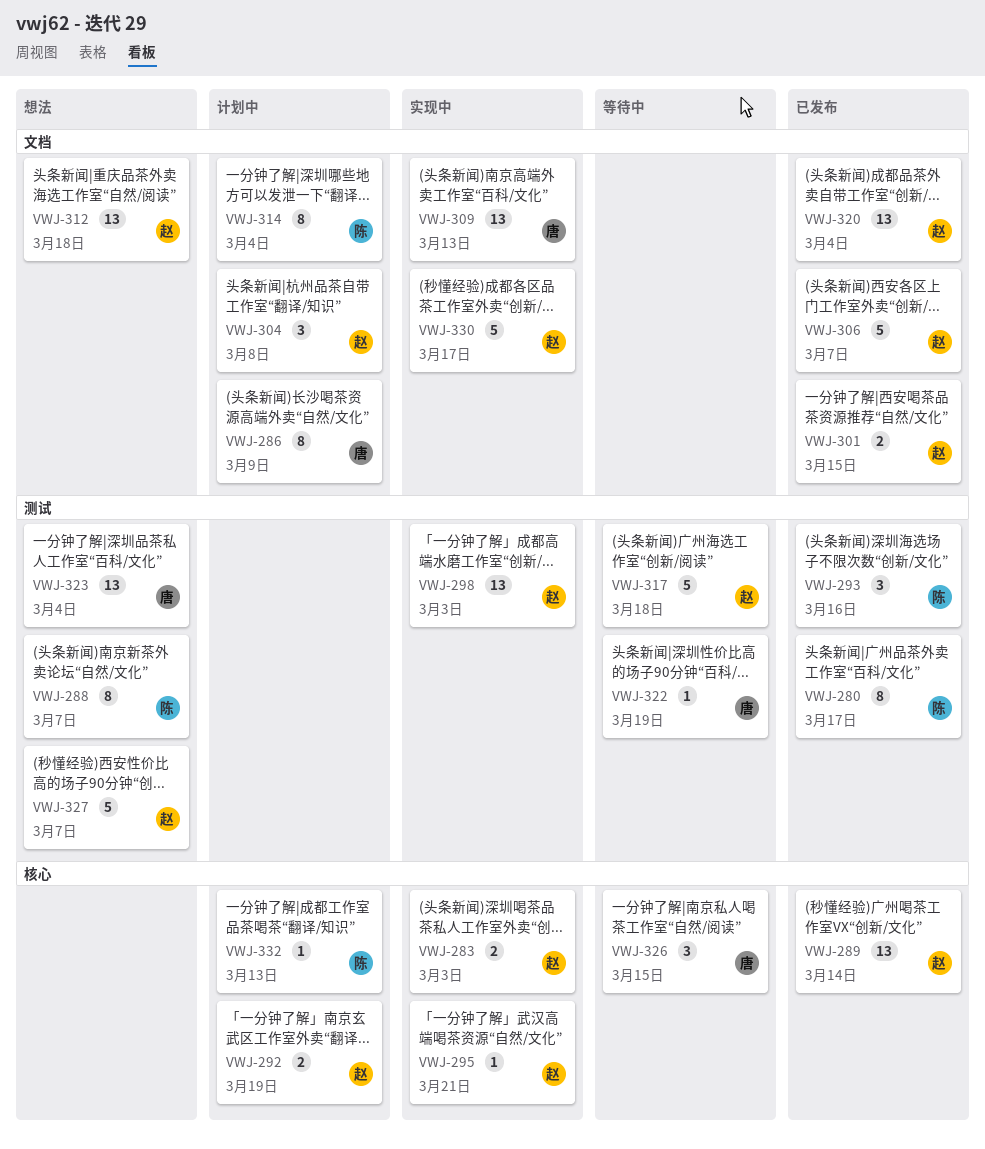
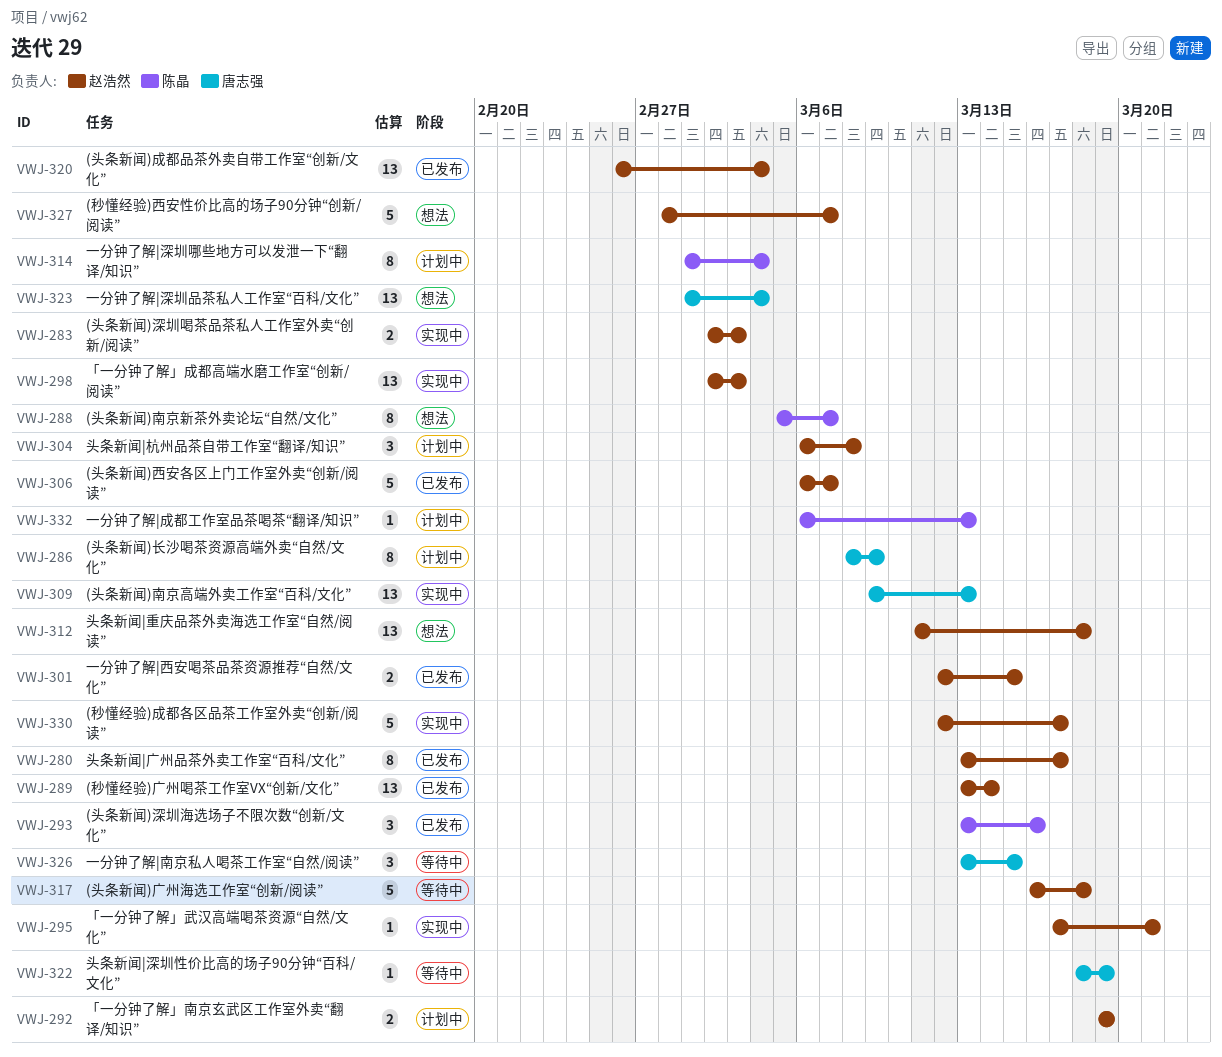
VWJ-280, owner: 陈晶 -> 赵浩然

